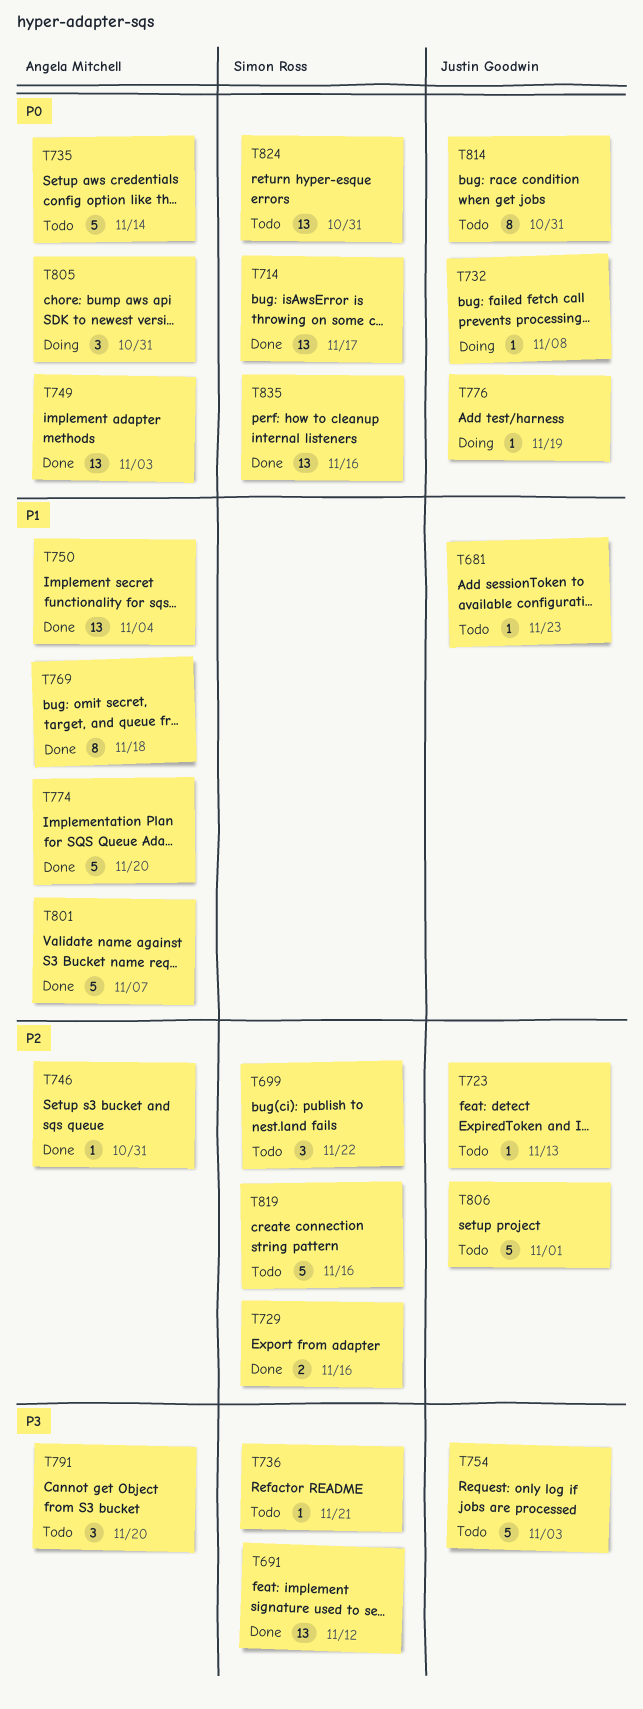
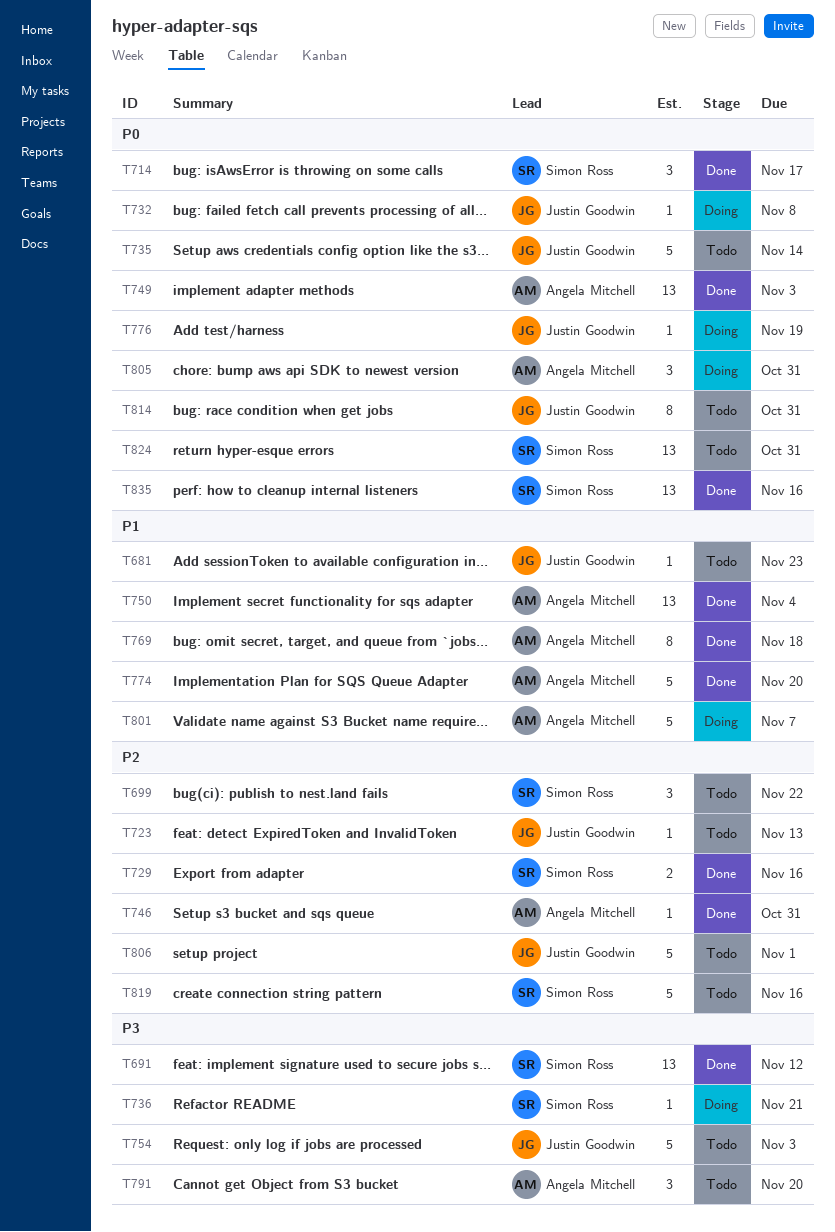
T714, estimate: 13 -> 3
T735, owner: Angela Mitchell -> Justin Goodwin
T736, status: Todo -> Doing
T801, status: Done -> Doing

